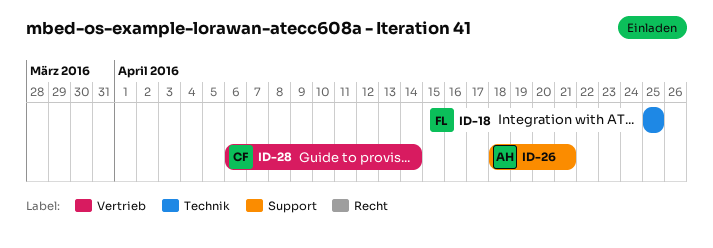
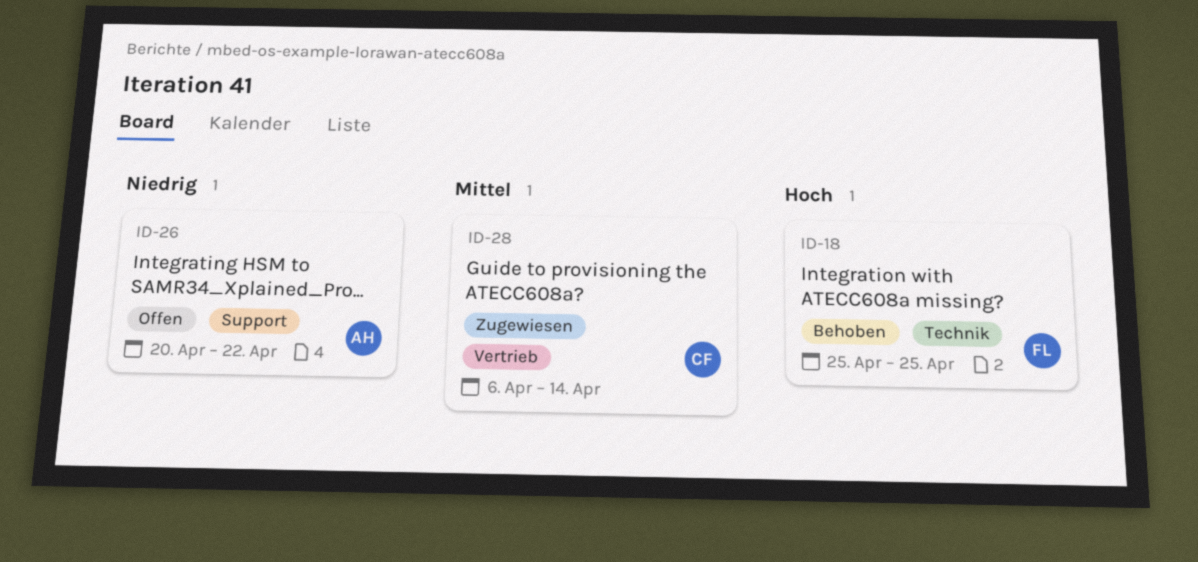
ID-26, start: Apr 18 -> Apr 20
ID-26, due: Apr 21 -> Apr 22

